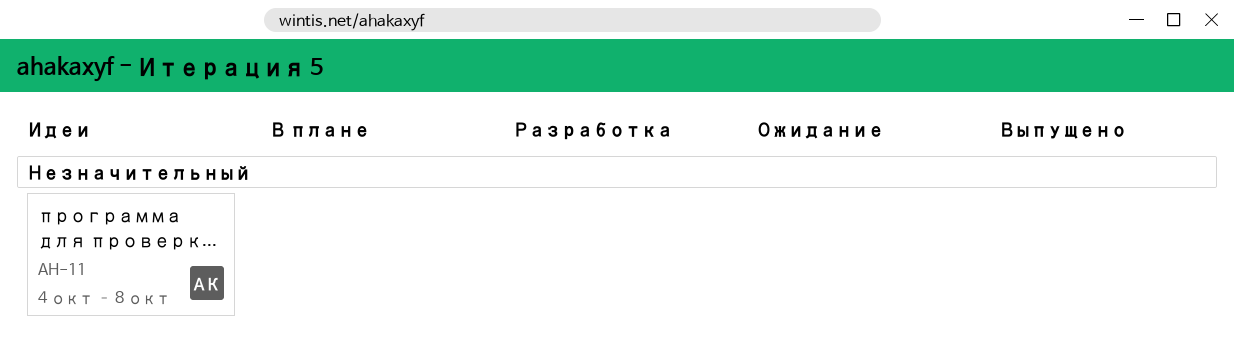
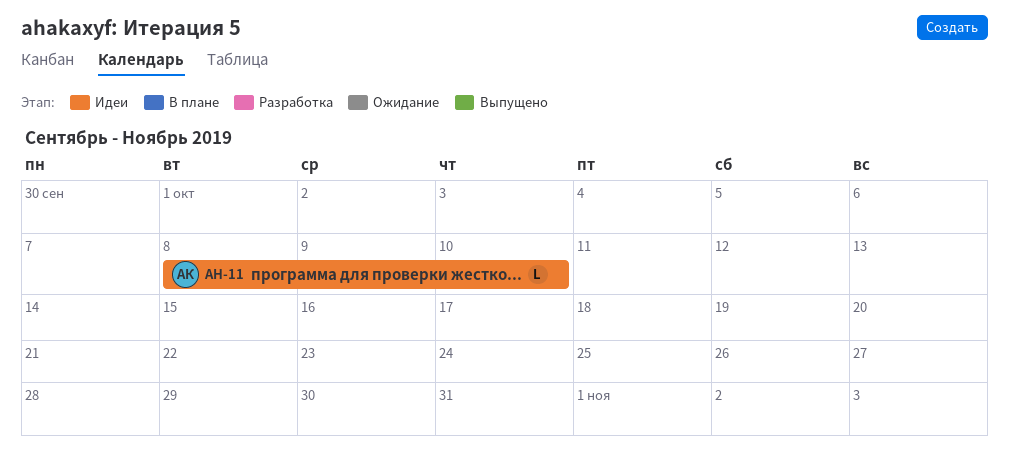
AH-11, start: Oct 4 -> Oct 8
AH-11, due: Oct 8 -> Oct 10

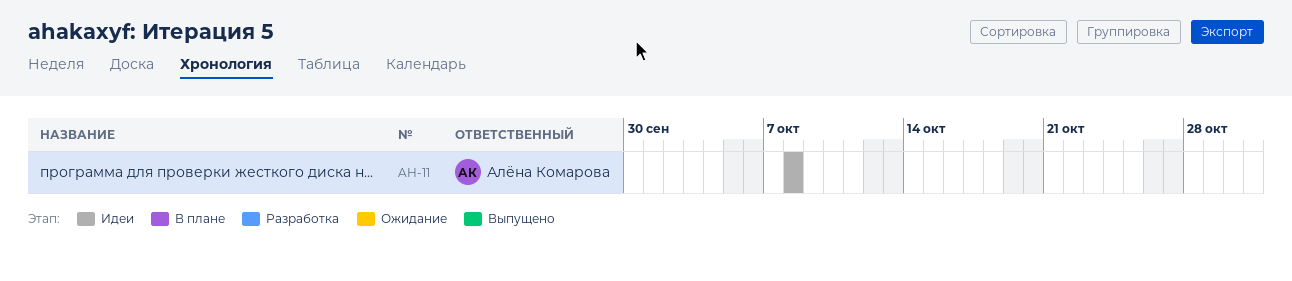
AH-11, due: Oct 10 -> Oct 8

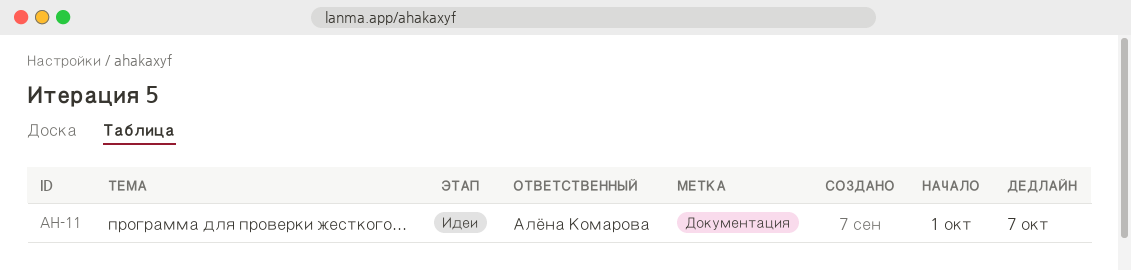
AH-11, start: Oct 8 -> Oct 1
AH-11, due: Oct 8 -> Oct 7

